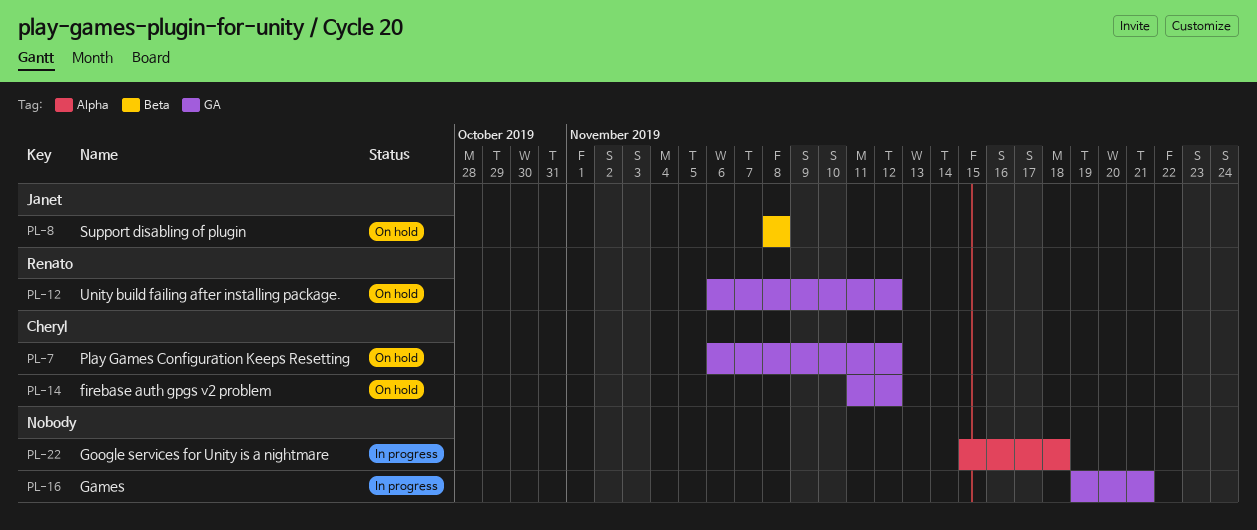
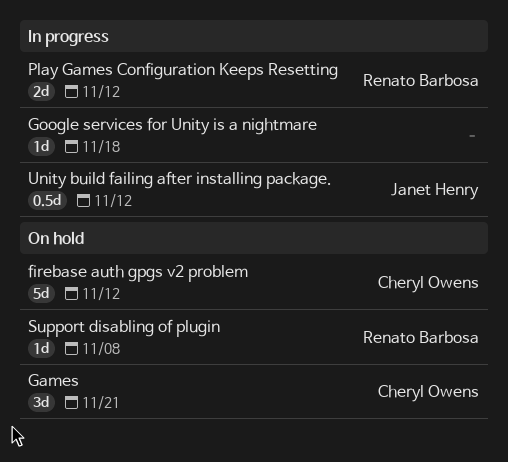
Games, status: In progress -> On hold
Games, owner: none -> Cheryl Owens
Play Games Configuration Keeps Resetting, status: On hold -> In progress
Play Games Configuration Keeps Resetting, owner: Cheryl Owens -> Renato Barbosa
Support disabling of plugin, owner: Janet Henry -> Renato Barbosa
Unity build failing after installing package., status: On hold -> In progress
Unity build failing after installing package., owner: Renato Barbosa -> Janet Henry

